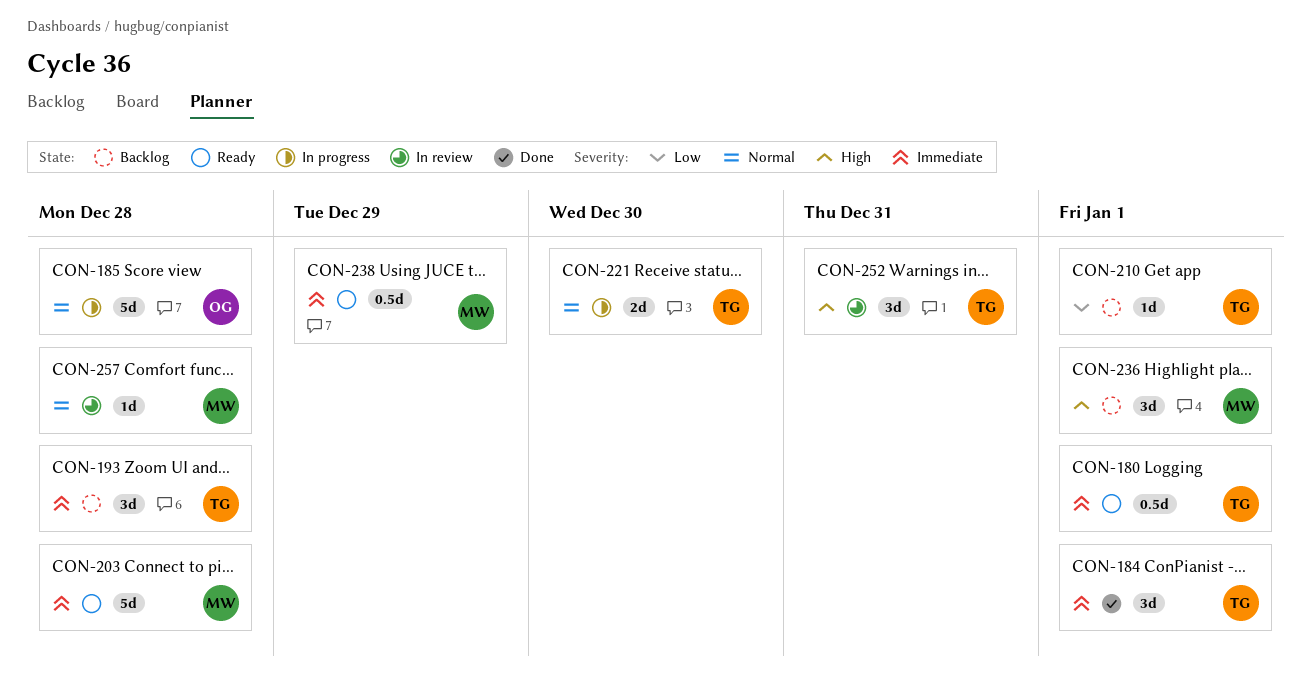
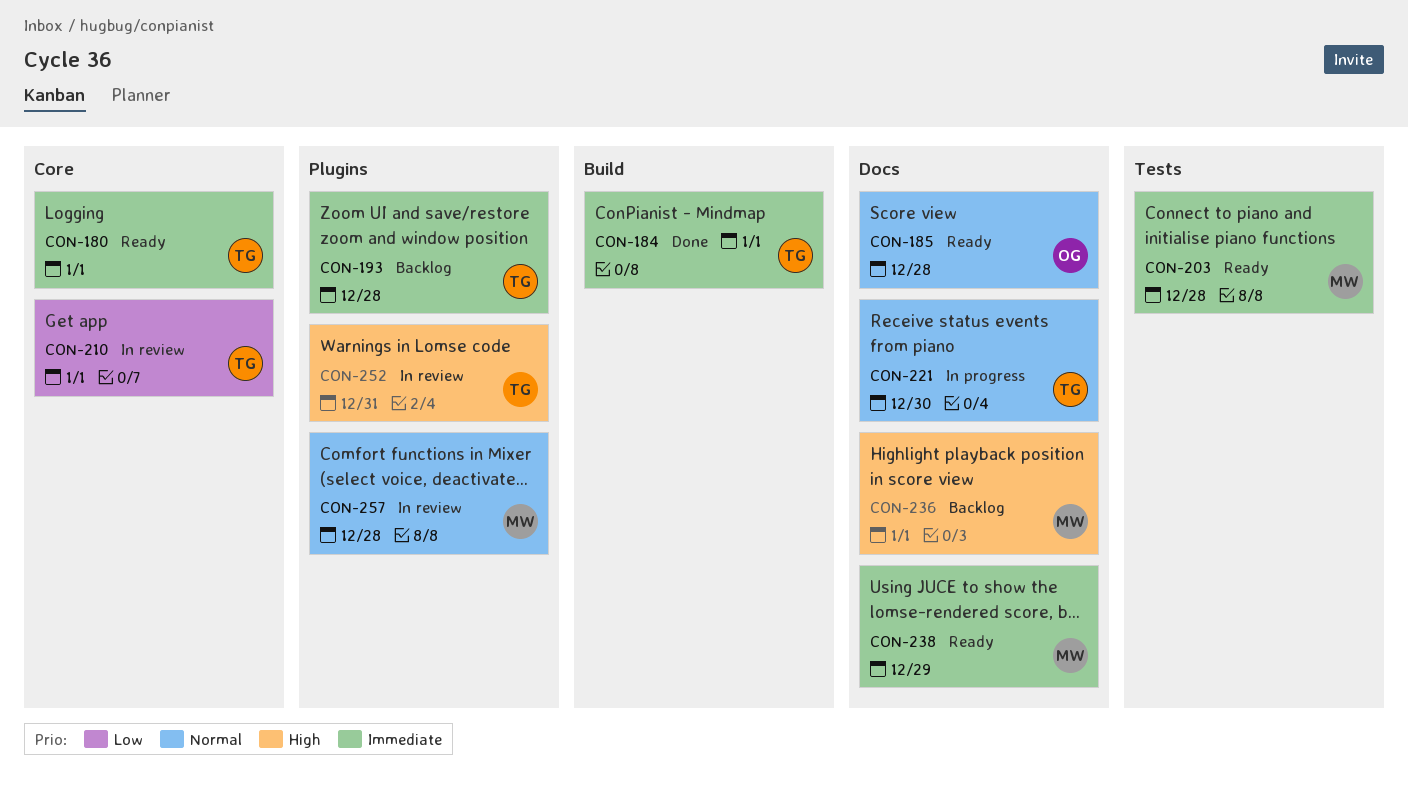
CON-185, status: In progress -> Ready
CON-210, status: Backlog -> In review

